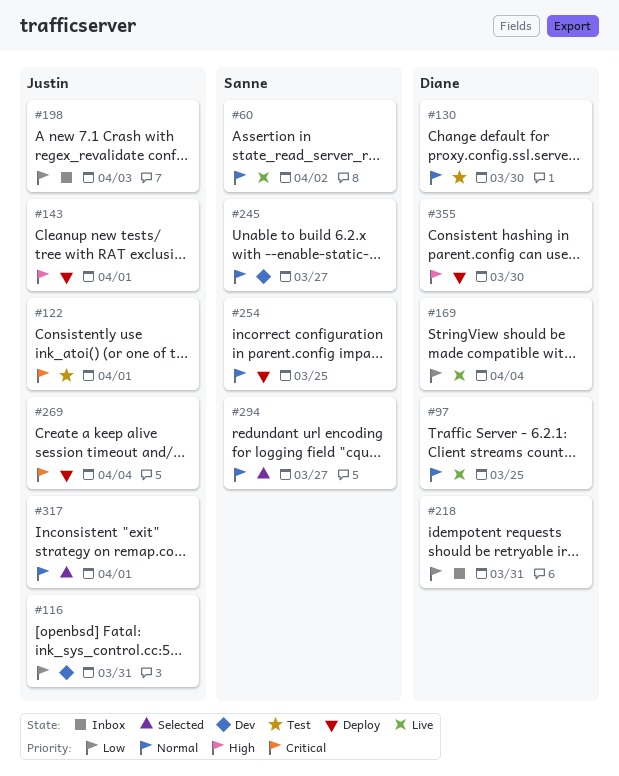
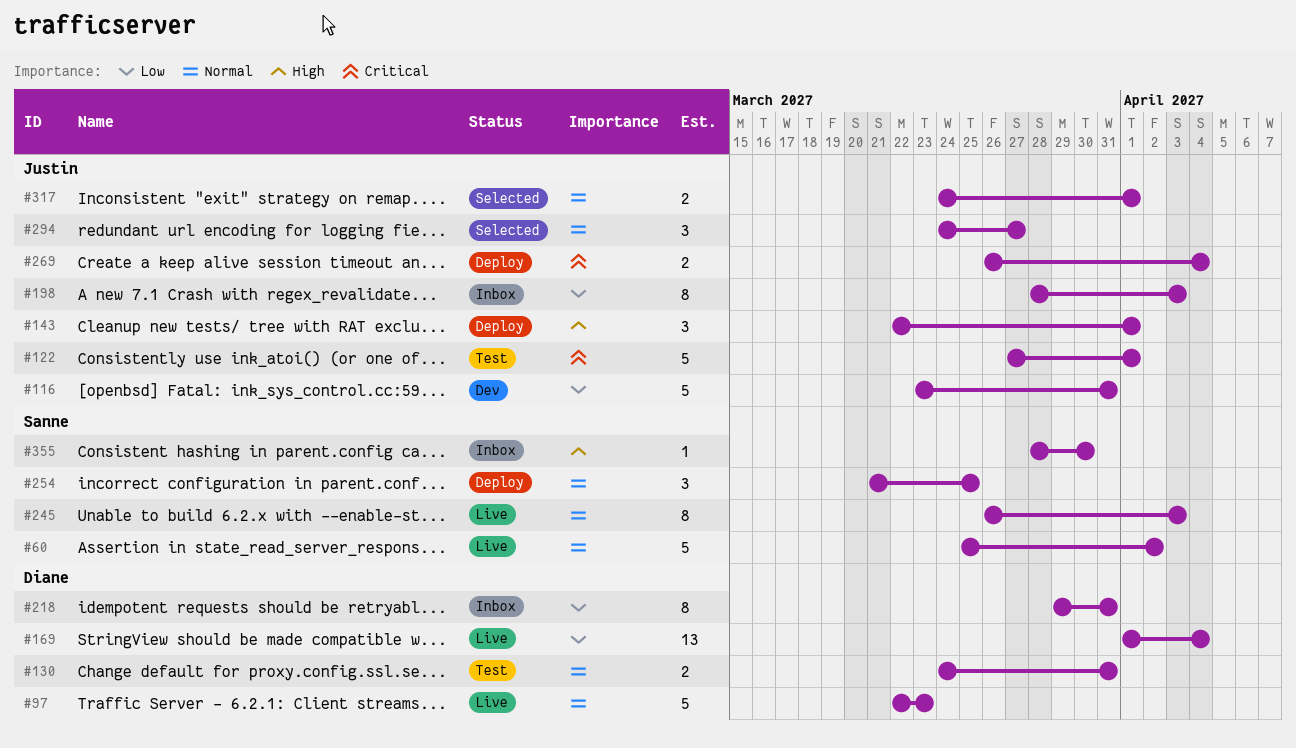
#97, due: Mar 25 -> Mar 23
#130, due: Mar 30 -> Mar 31
#245, status: Dev -> Live
#245, due: Mar 27 -> Apr 3
#294, owner: Sanne -> Justin
#355, status: Deploy -> Inbox
#355, owner: Diane -> Sanne

